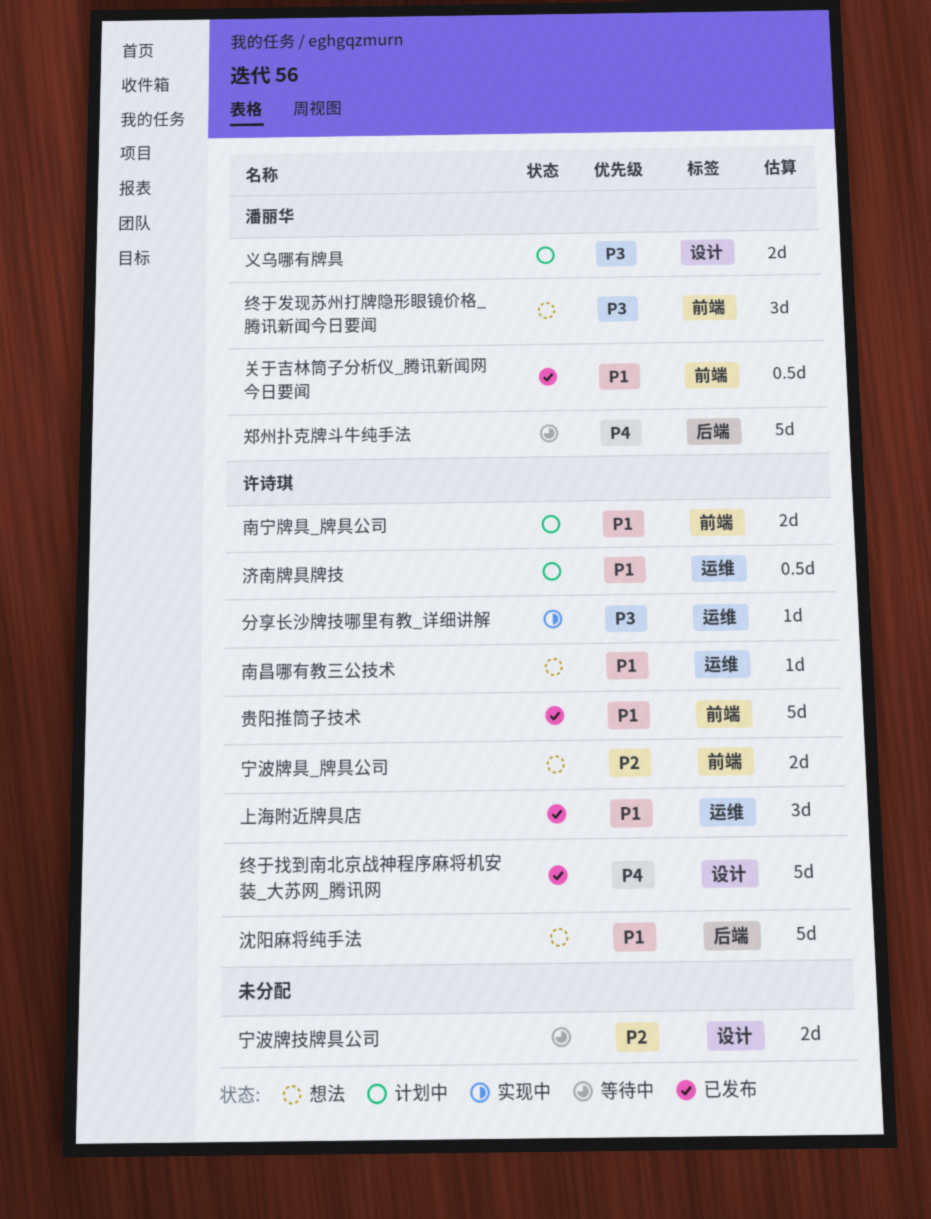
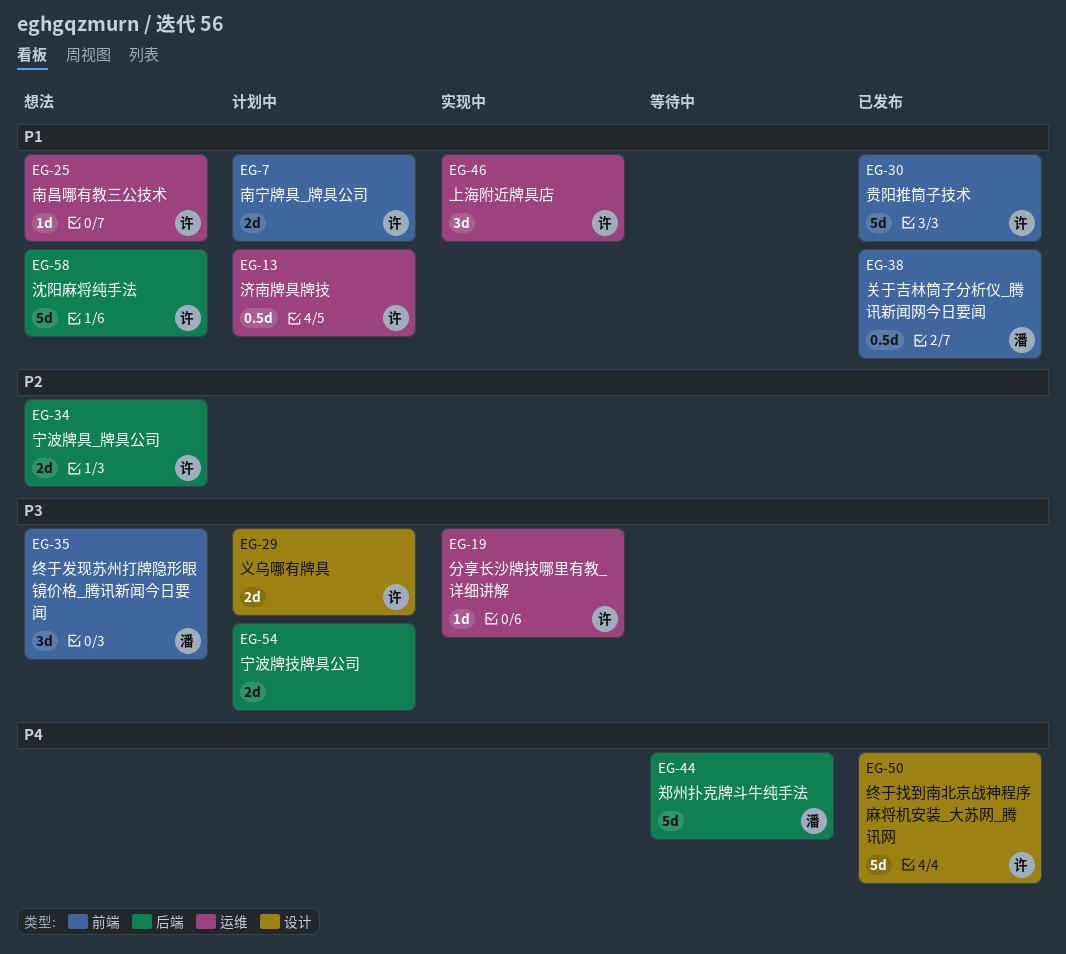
上海附近牌具店, status: 已发布 -> 实现中
义乌哪有牌具, owner: 潘丽华 -> 许诗琪
宁波牌具_牌具公司, label: 前端 -> 后端
宁波牌技牌具公司, status: 等待中 -> 计划中
宁波牌技牌具公司, priority: P2 -> P3
宁波牌技牌具公司, label: 设计 -> 后端

